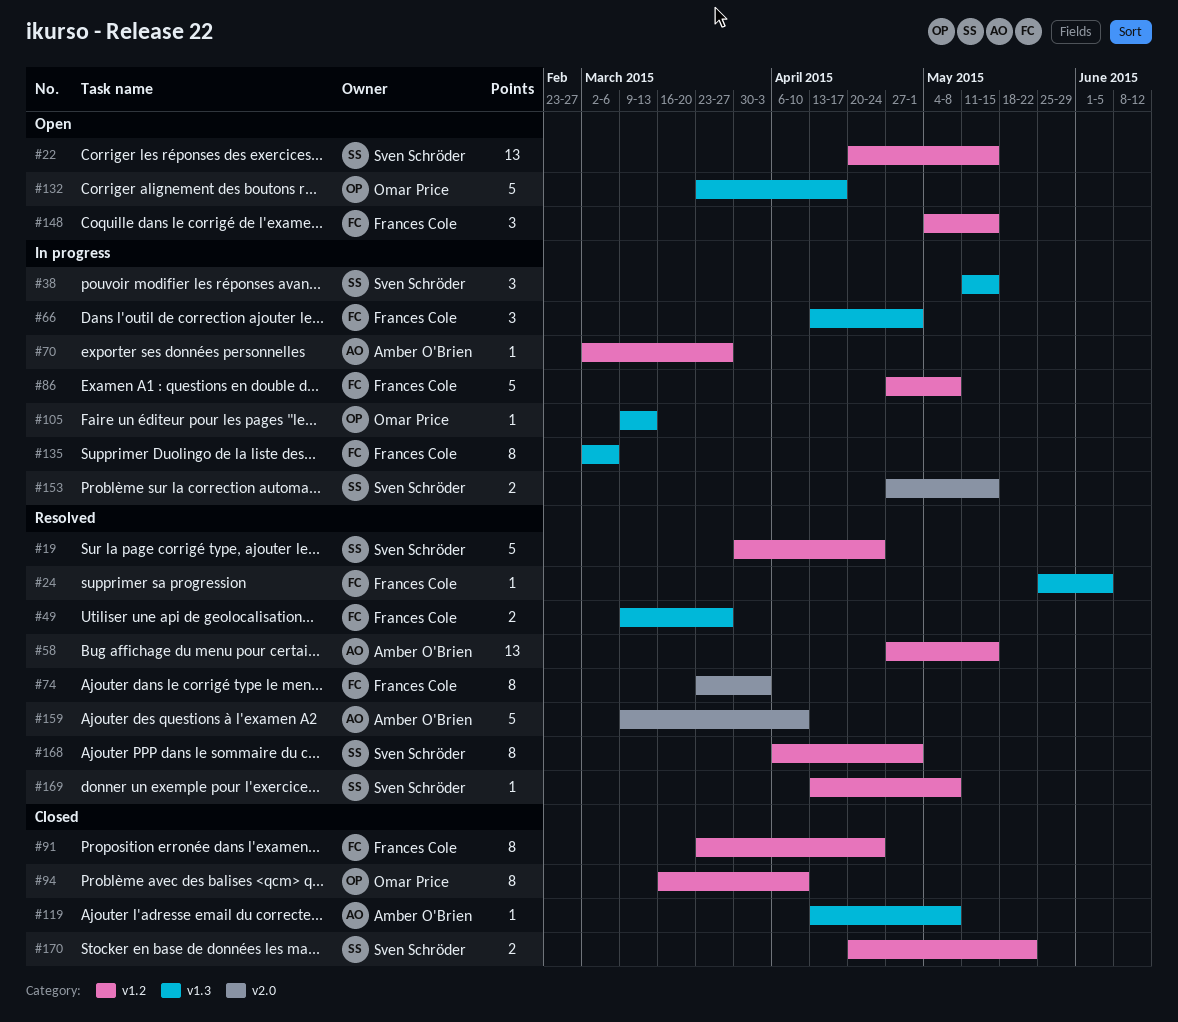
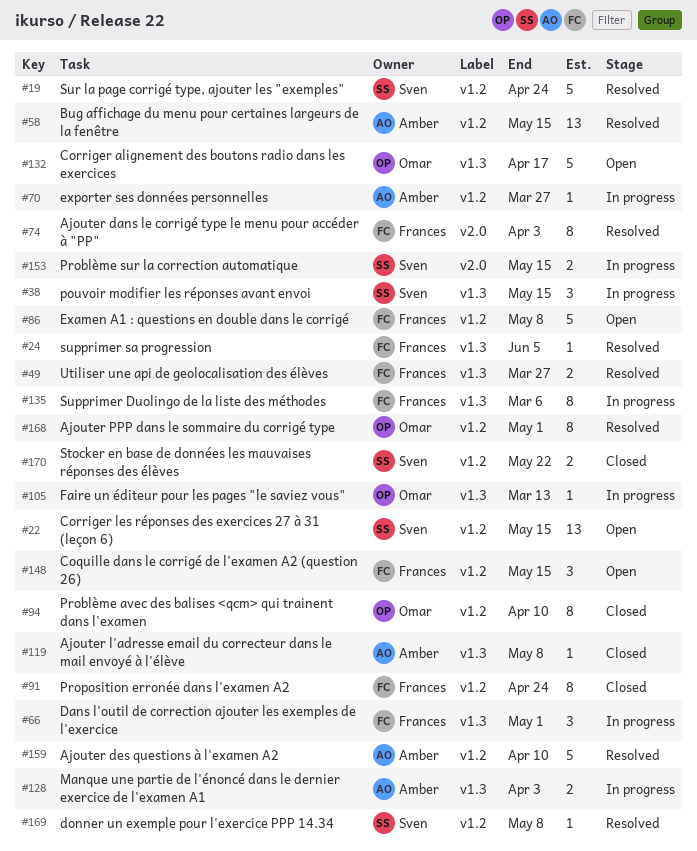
#86, status: In progress -> Open
#128: none -> present
#159, label: v2.0 -> v1.2
#168, owner: Sven Schröder -> Omar Price

